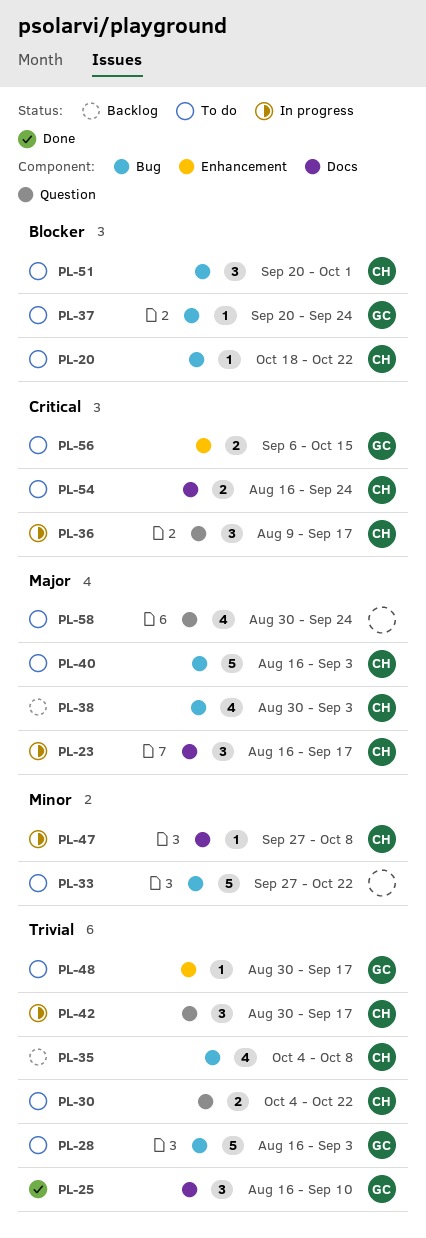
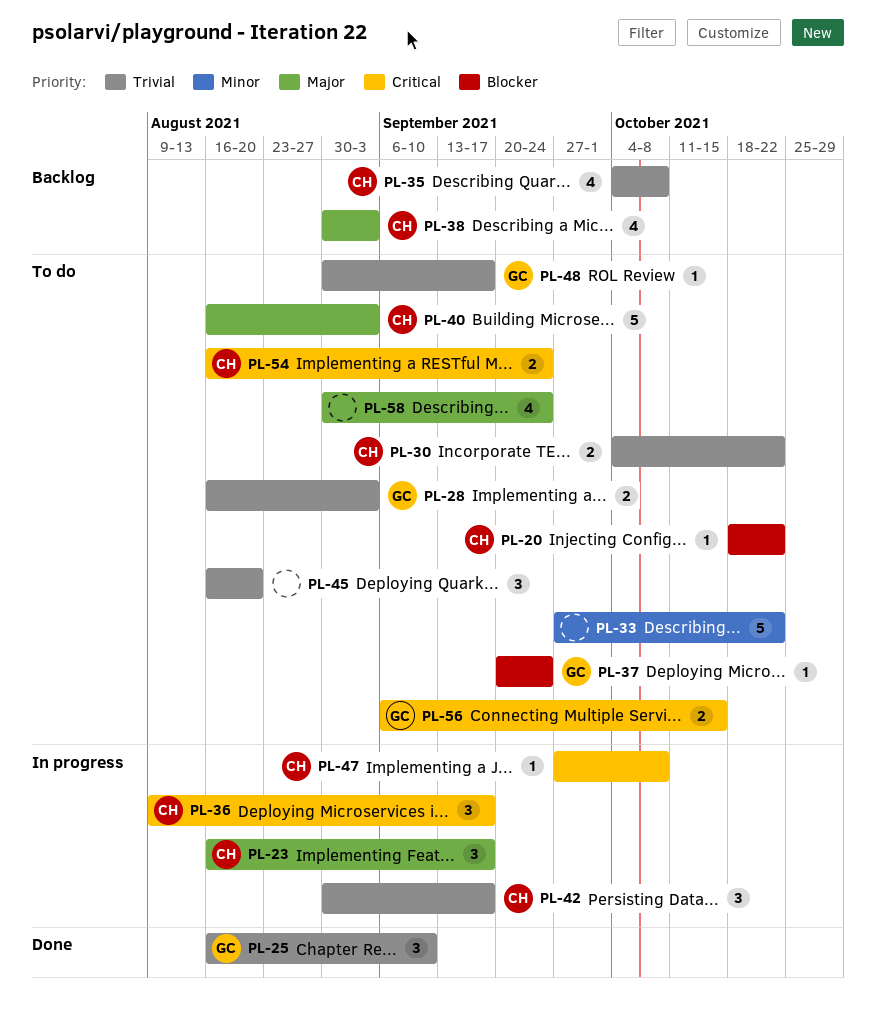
PL-28, estimate: 5 -> 2
PL-45: none -> present
PL-47, priority: Minor -> Critical
PL-51: present -> none

